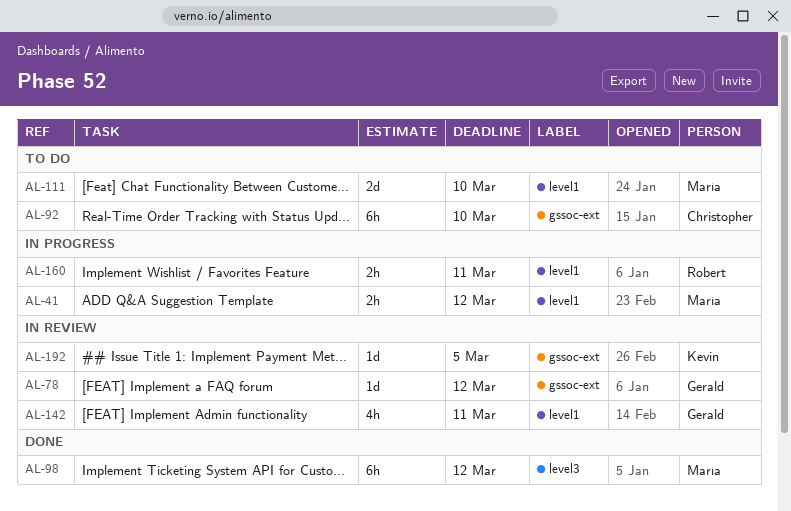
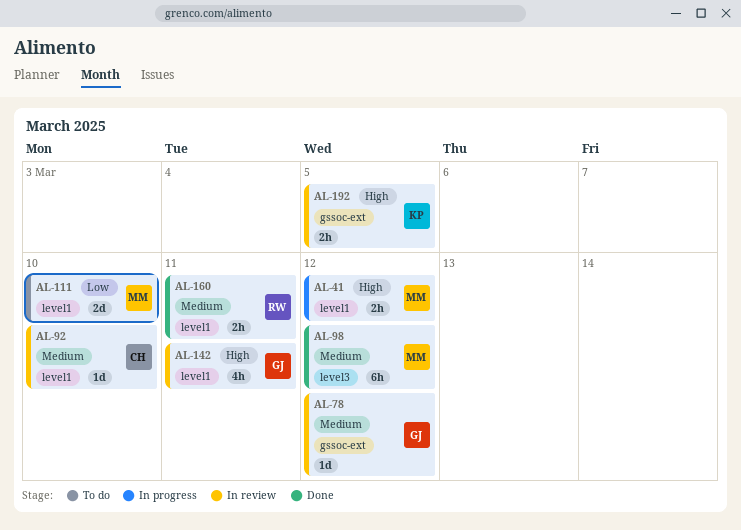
AL-92, status: To do -> In review
AL-92, label: gssoc-ext -> level1
AL-92, estimate: 6h -> 1d
AL-160, status: In progress -> Done
AL-192, estimate: 1d -> 2h

